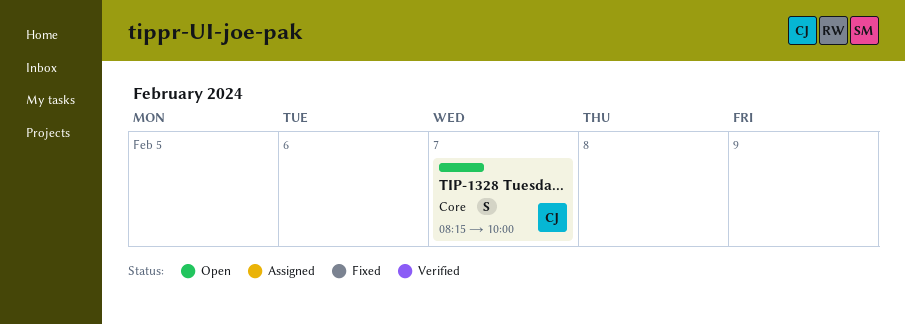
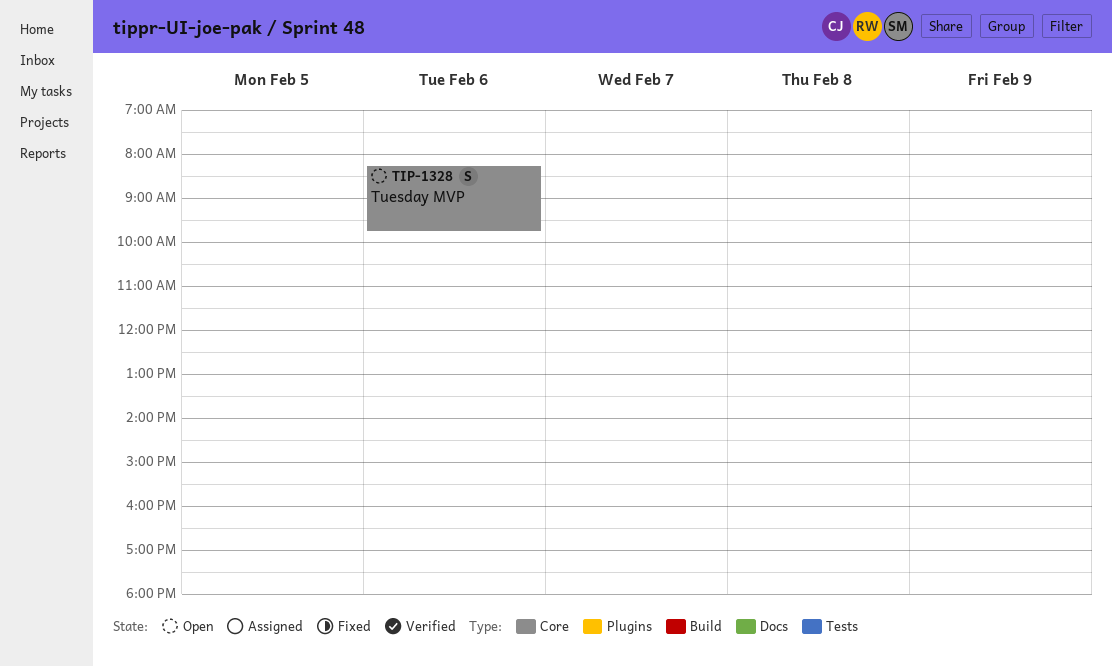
TIP-1328, day: Feb 7 -> Feb 6
TIP-1328, ends: 10:00 -> 09:45

